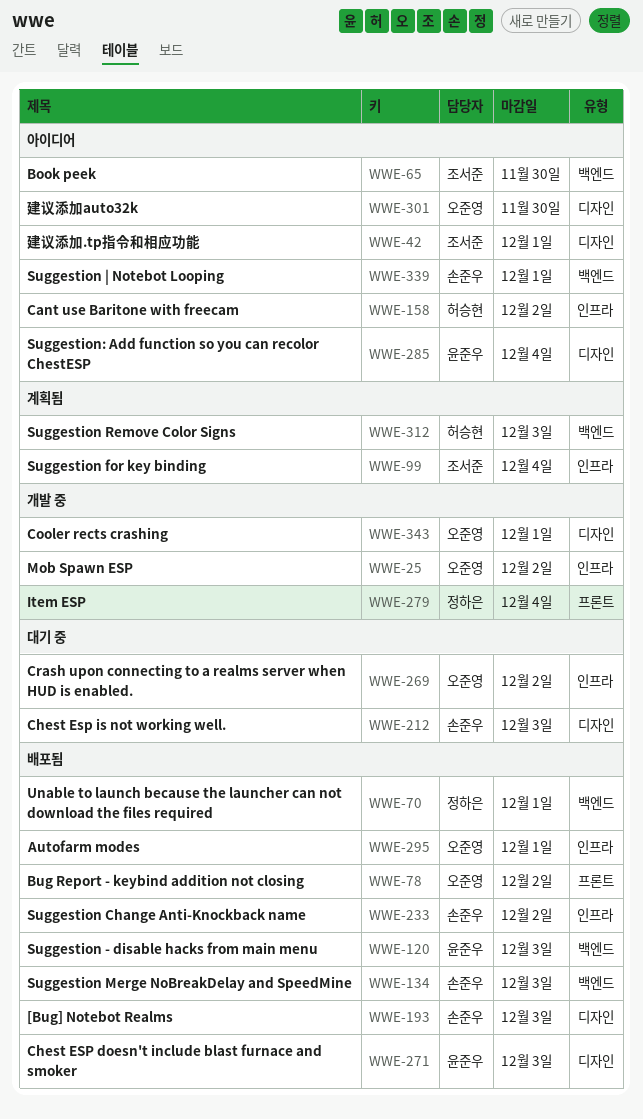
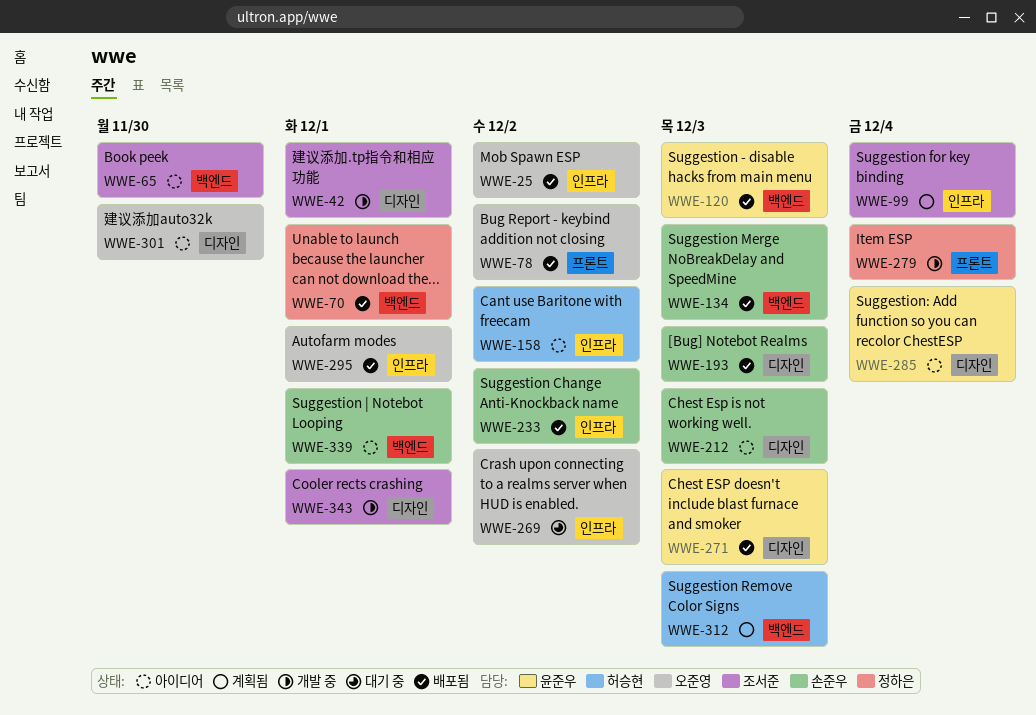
WWE-25, status: 개발 중 -> 배포됨
WWE-42, status: 아이디어 -> 개발 중
WWE-212, status: 대기 중 -> 아이디어
WWE-343, owner: 오준영 -> 조서준

